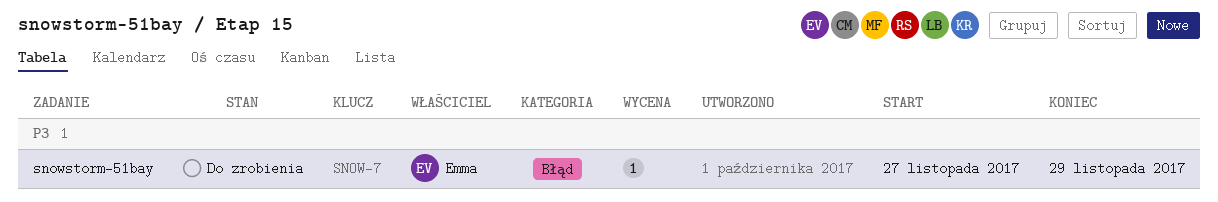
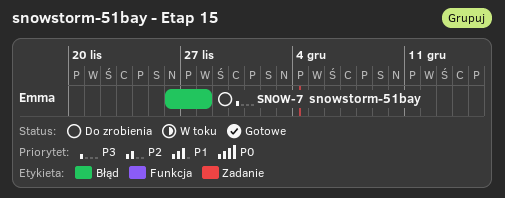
SNOW-7, start: Nov 27 -> Nov 26
SNOW-7, due: Nov 29 -> Nov 28

